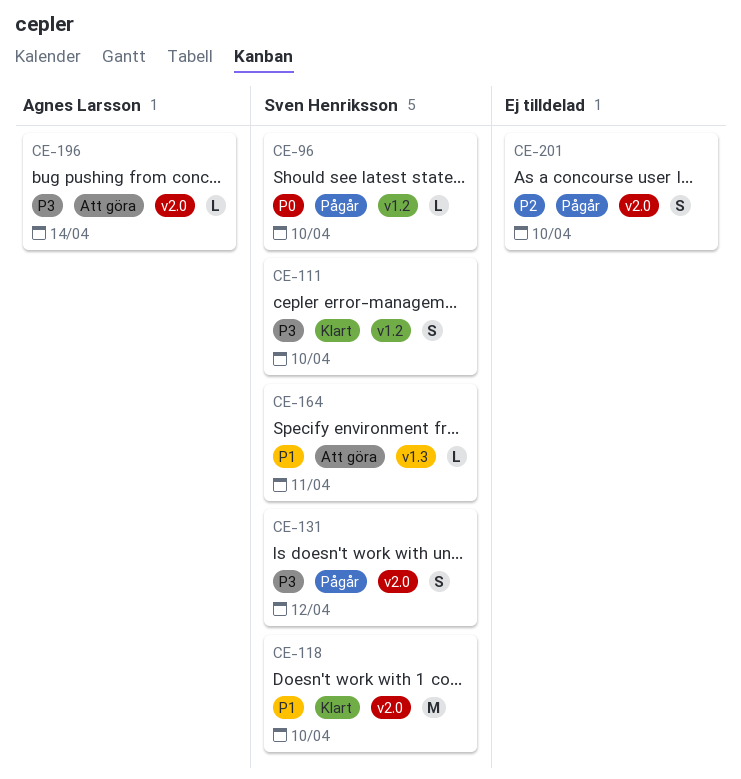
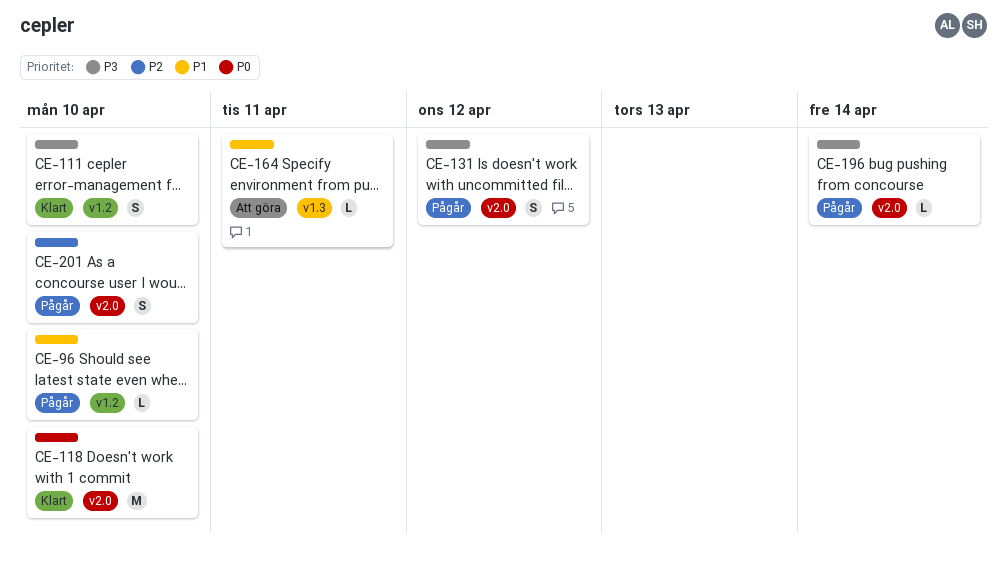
CE-96, priority: P0 -> P1
CE-118, priority: P1 -> P0
CE-196, status: Att göra -> Pågår

